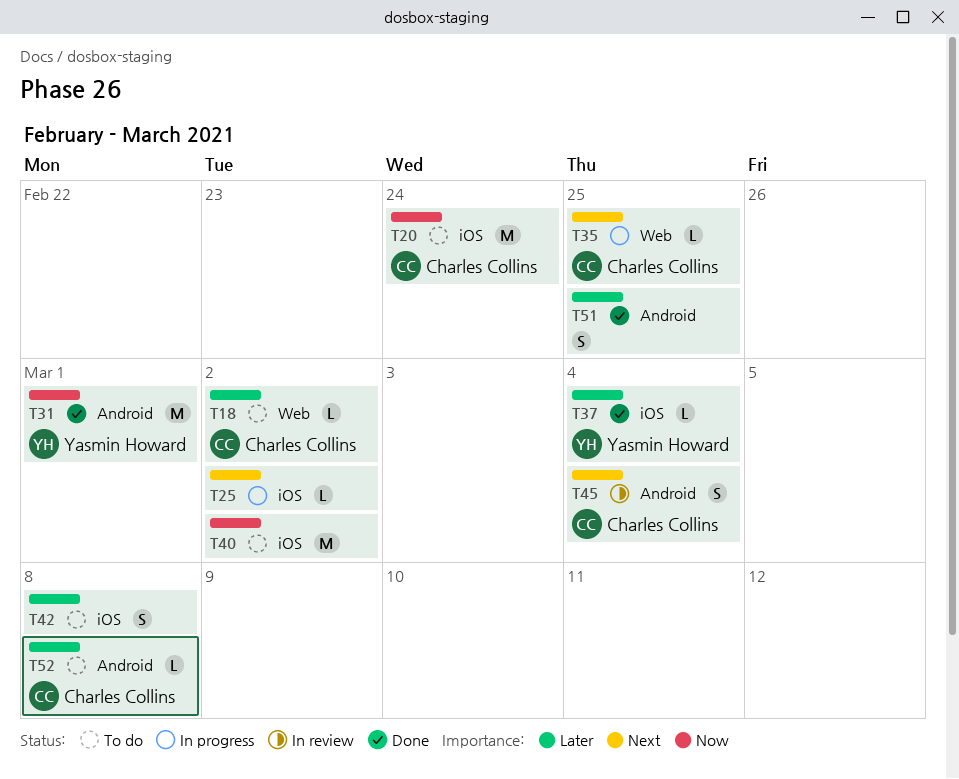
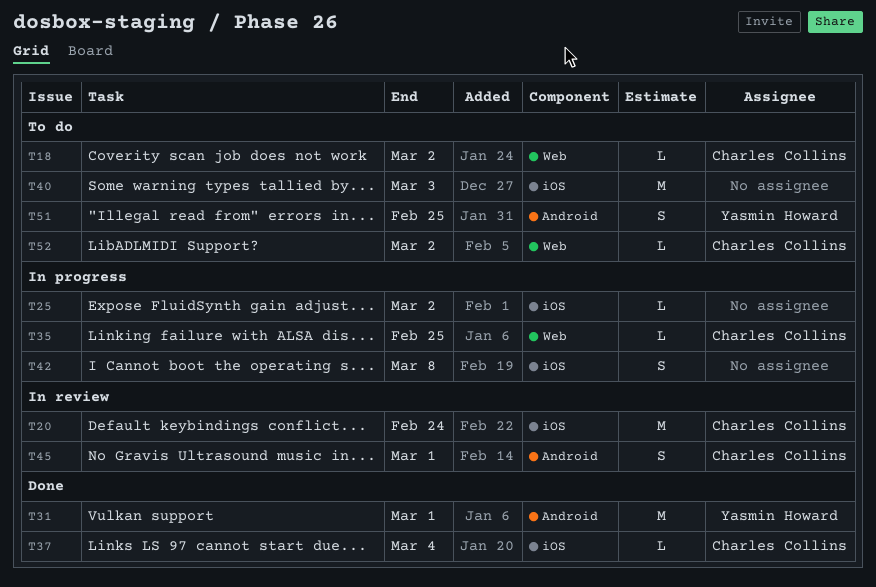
T20, status: To do -> In review
T37, owner: Yasmin Howard -> Charles Collins
T40, due: Mar 2 -> Mar 3
T42, status: To do -> In progress
T45, due: Mar 4 -> Mar 1
T51, status: Done -> To do
T51, owner: none -> Yasmin Howard
T52, label: Android -> Web
T52, due: Mar 8 -> Mar 2

